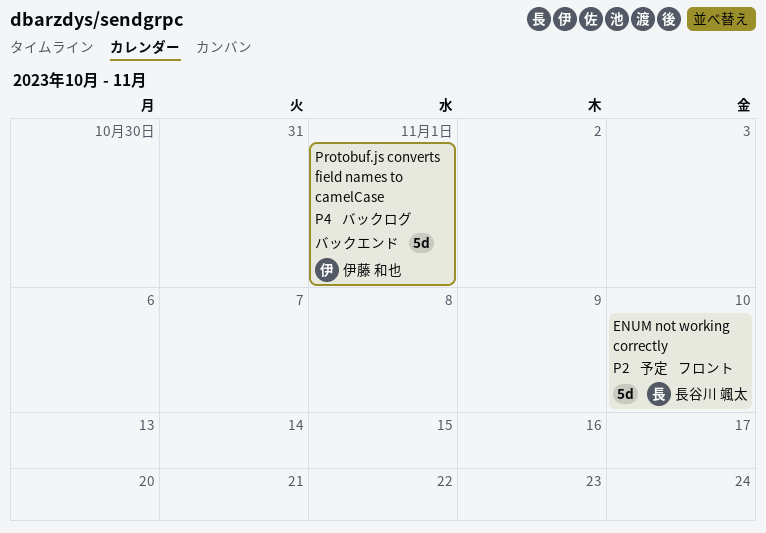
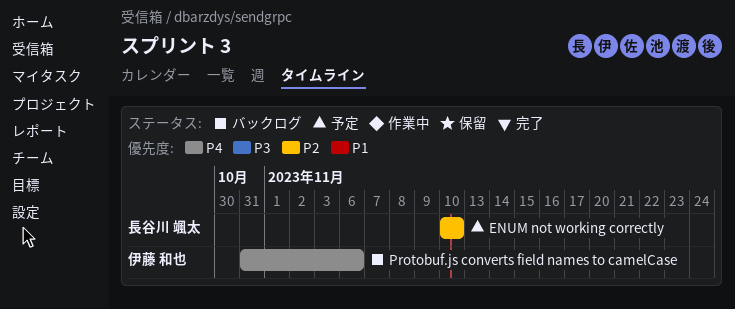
Protobuf.js converts field names to camelCase, due: Nov 1 -> Nov 6

